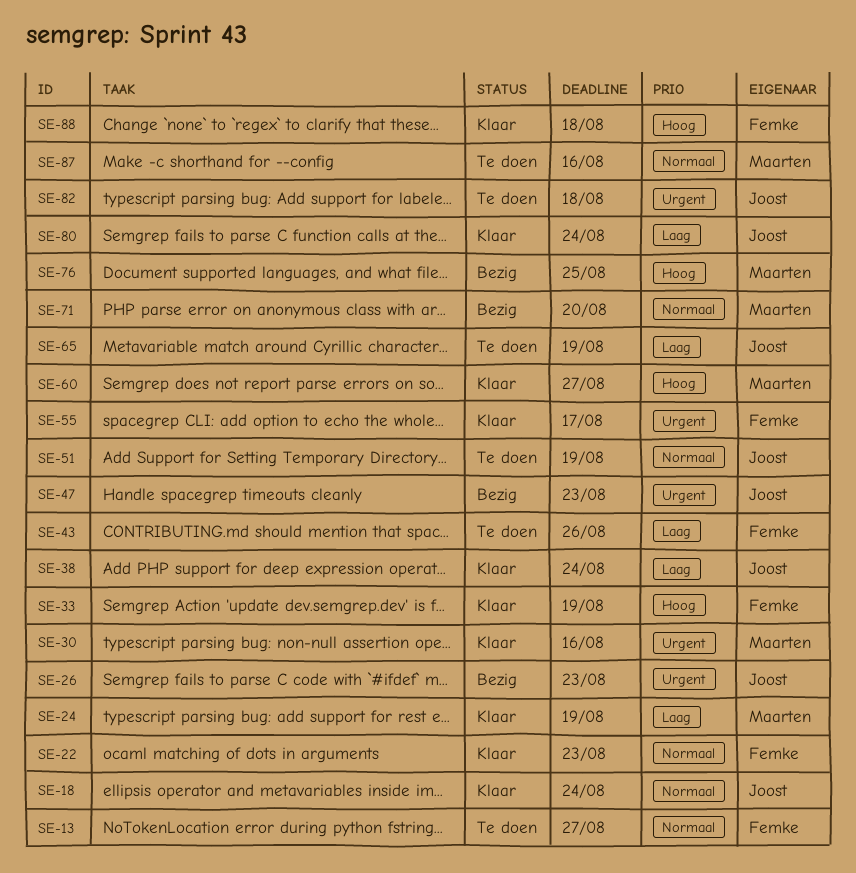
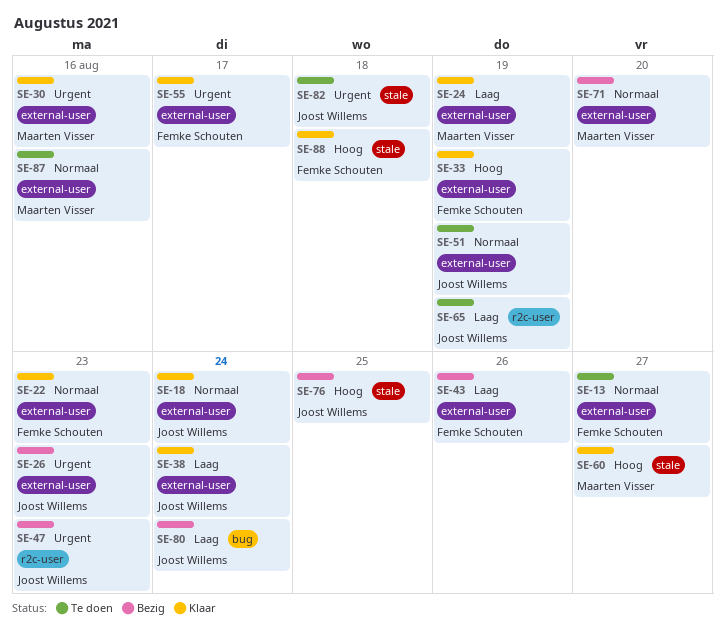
SE-43, status: Te doen -> Bezig
SE-76, owner: Maarten Visser -> Joost Willems
SE-80, status: Klaar -> Bezig

